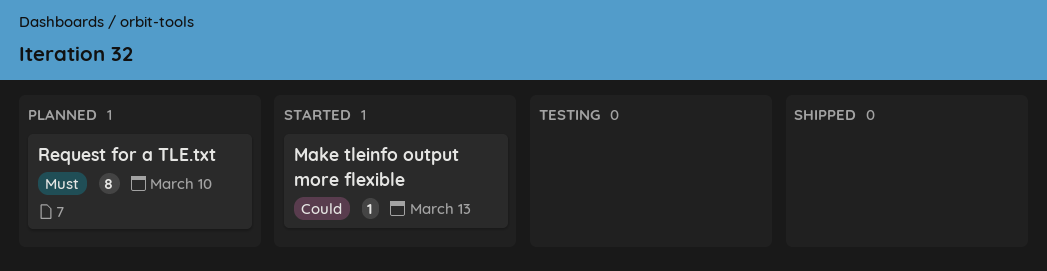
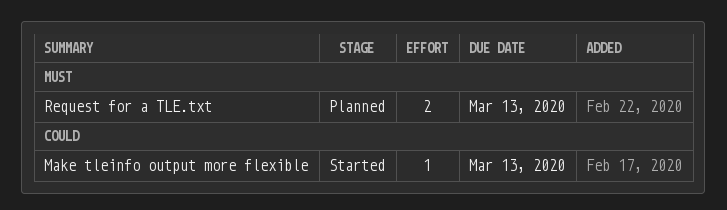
Request for a TLE.txt, estimate: 8 -> 2
Request for a TLE.txt, due: Mar 10 -> Mar 13

